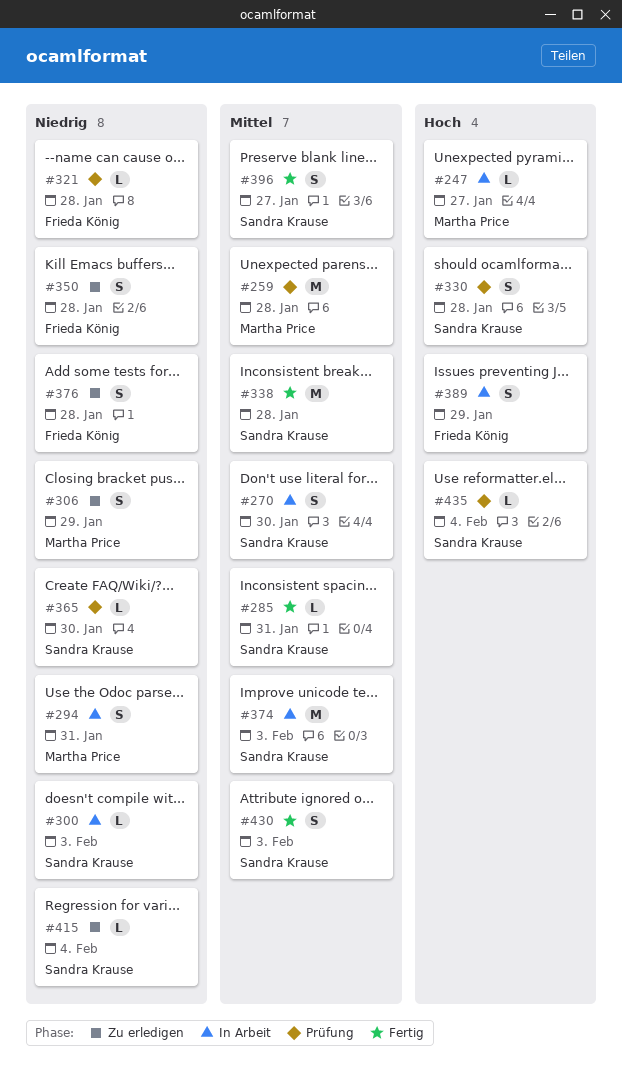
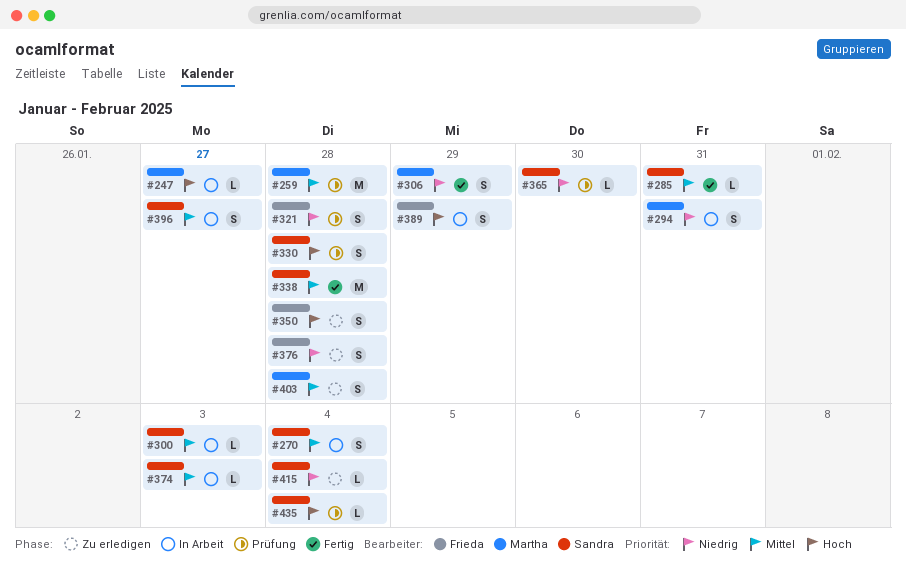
#270, due: Jan 30 -> Feb 4
#300, priority: Niedrig -> Mittel
#306, status: Zu erledigen -> Fertig
#321, estimate: L -> S
#350, priority: Niedrig -> Hoch
#374, estimate: M -> L
#396, status: Fertig -> In Arbeit
#403: none -> present
#430: present -> none

